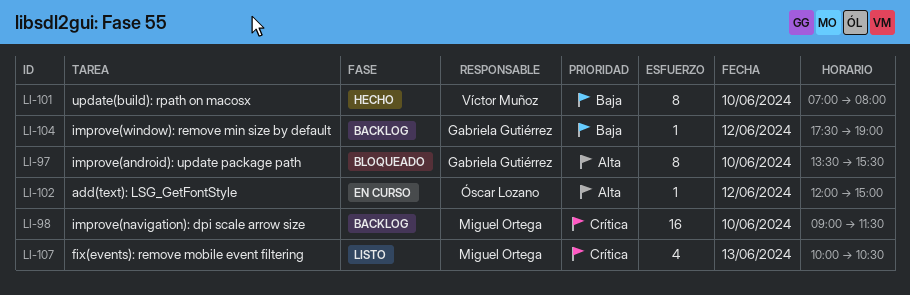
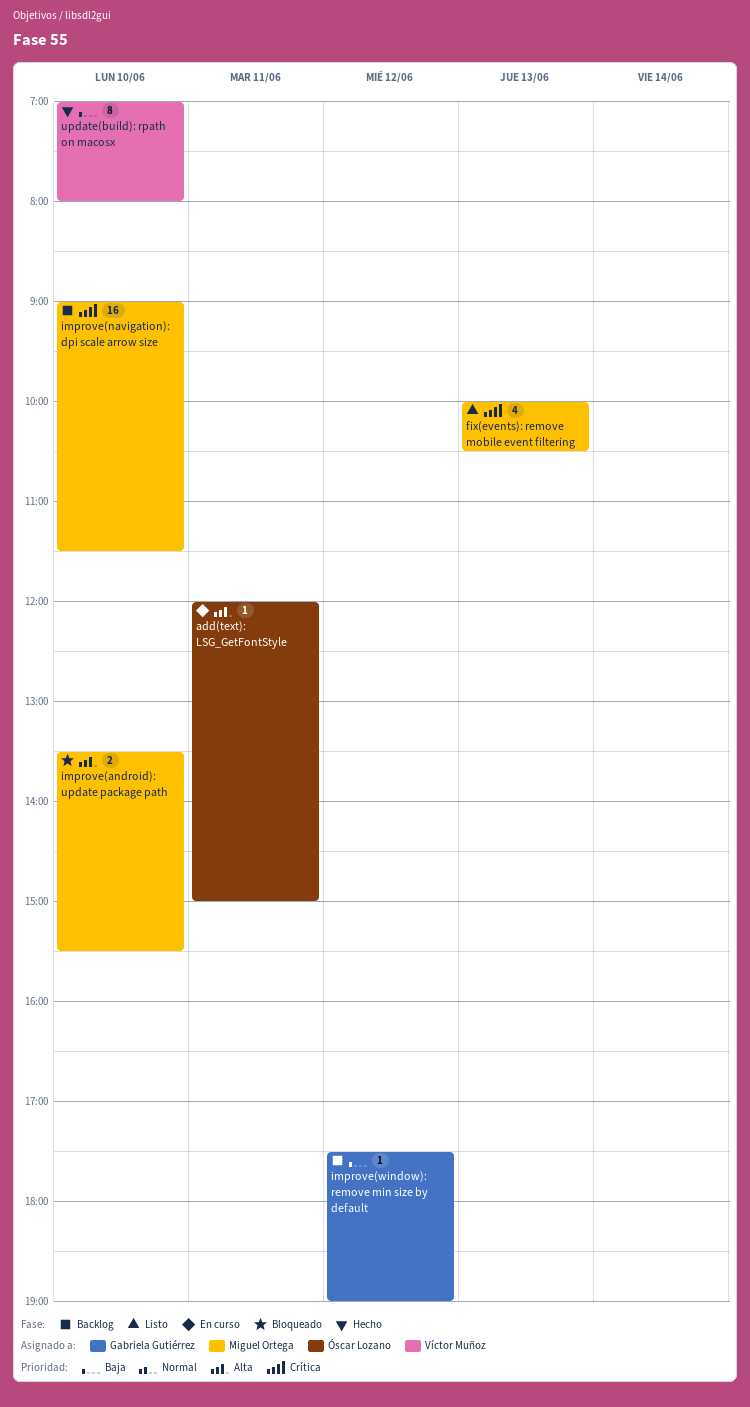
add(text): LSG_GetFontStyle, day: Jun 12 -> Jun 11
improve(android): update package path, owner: Gabriela Gutiérrez -> Miguel Ortega
improve(android): update package path, estimate: 8 -> 2

